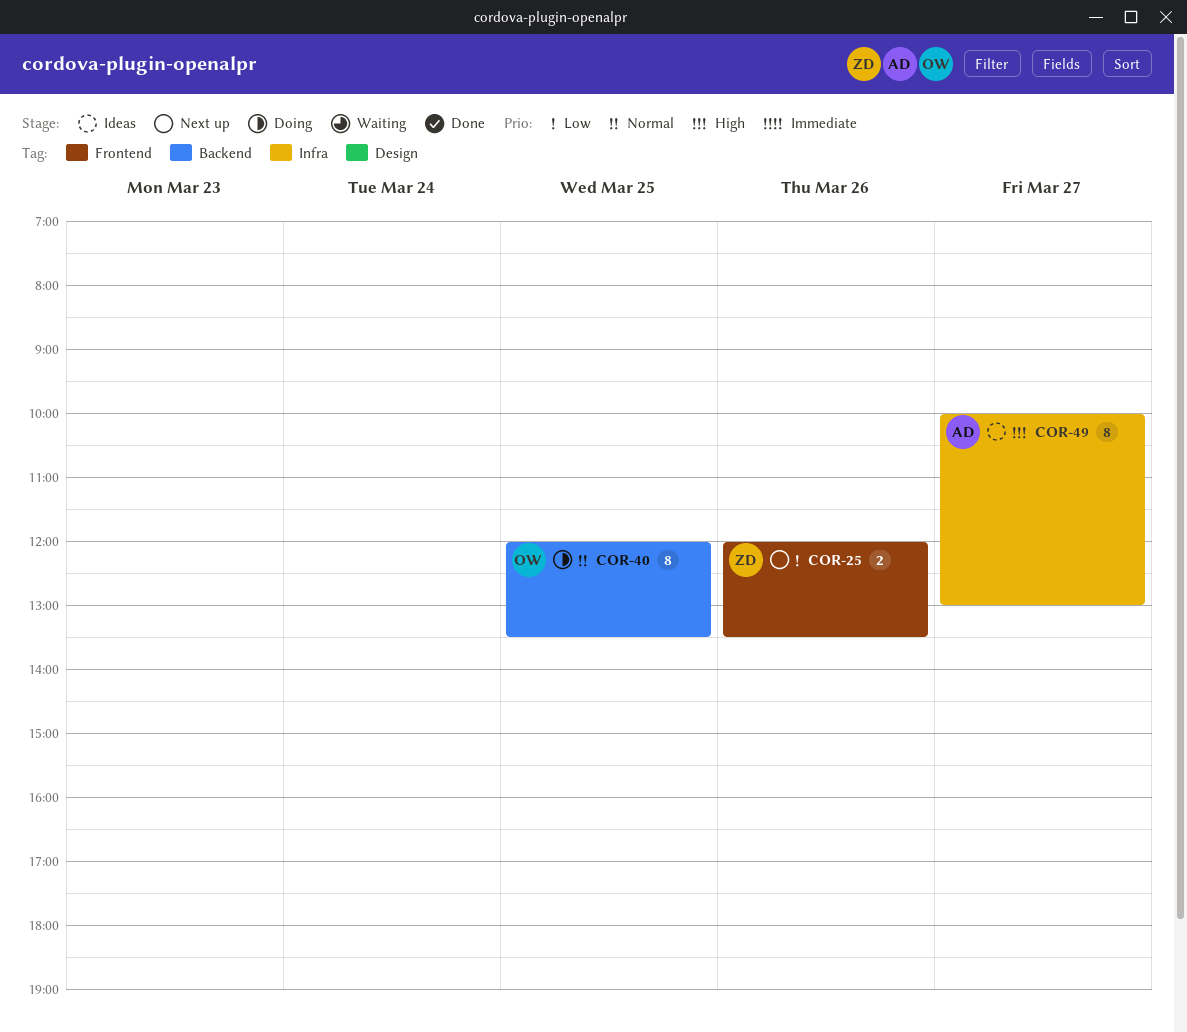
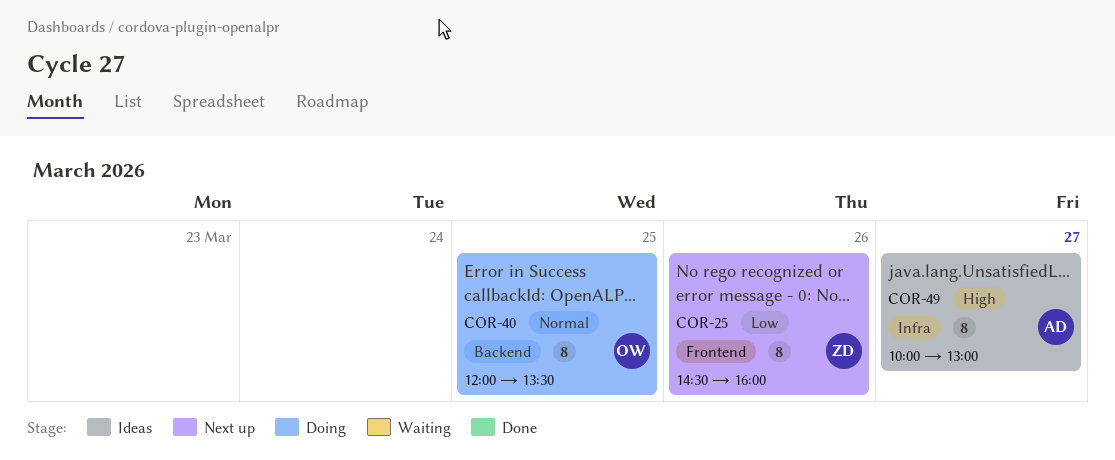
COR-25, estimate: 2 -> 8
COR-25, begins: 12:00 -> 14:30
COR-25, ends: 13:30 -> 16:00

